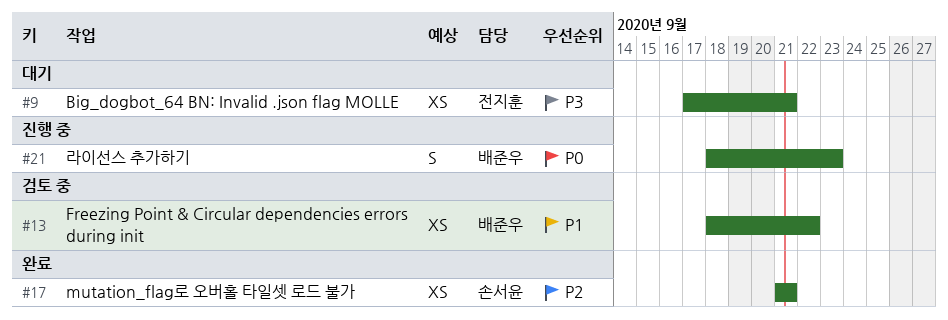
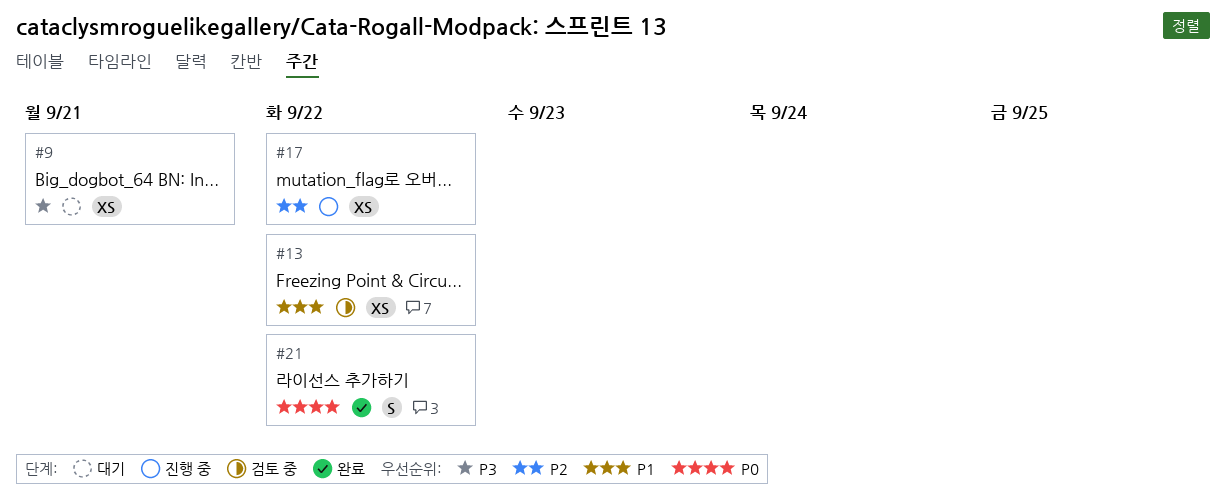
#17, status: 완료 -> 진행 중
#17, due: Sep 21 -> Sep 22
#21, status: 진행 중 -> 완료
#21, due: Sep 23 -> Sep 22

